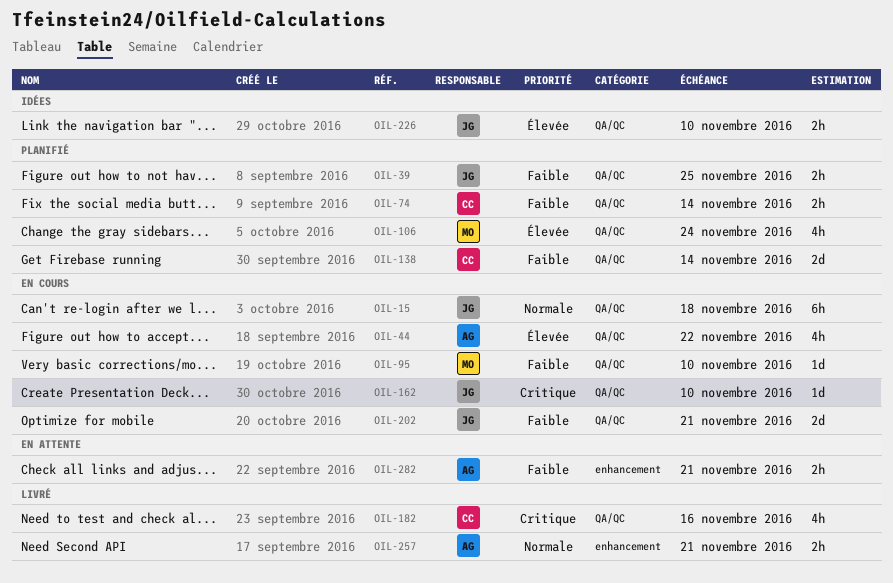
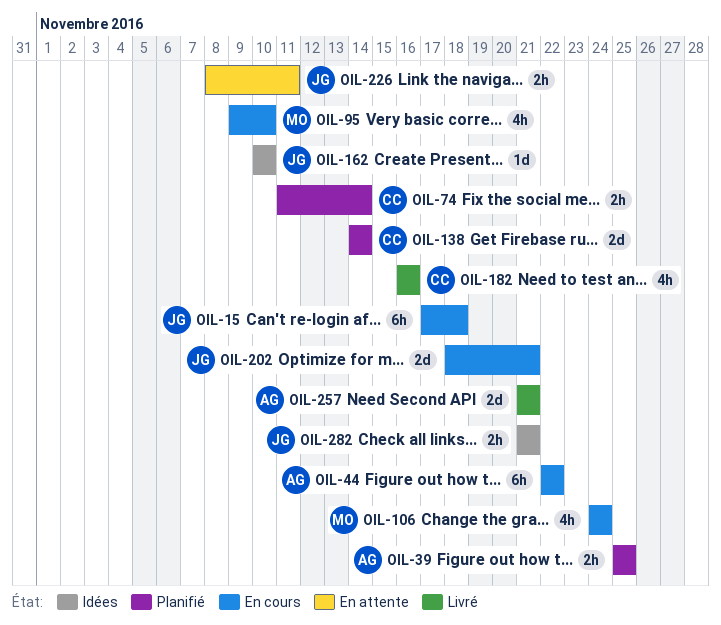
OIL-39, owner: JG -> AG
OIL-44, estimate: 4h -> 6h
OIL-95, estimate: 1d -> 4h
OIL-106, status: Planifié -> En cours
OIL-162, status: En cours -> Idées
OIL-226, status: Idées -> En attente
OIL-226, due: Nov 10 -> Nov 11
OIL-257, estimate: 2h -> 2d
OIL-282, status: En attente -> Idées
OIL-282, owner: AG -> JG

